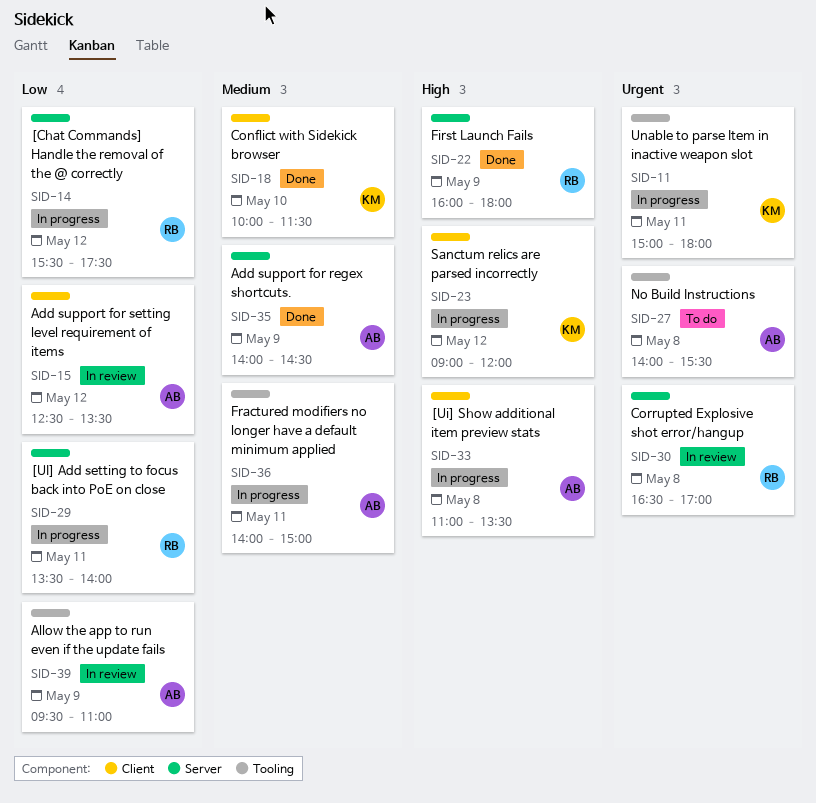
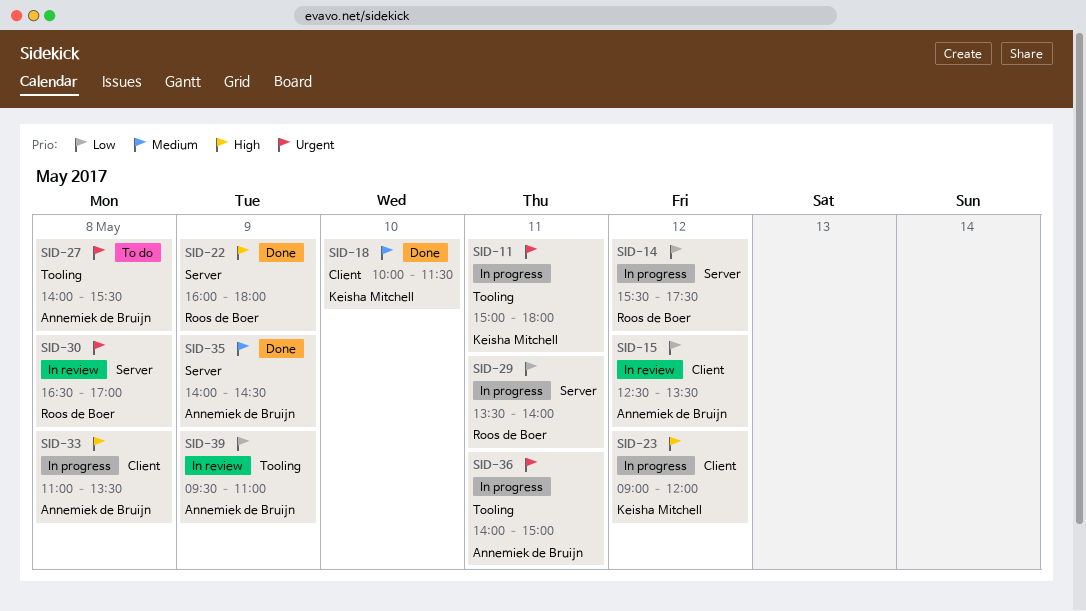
SID-36, priority: Medium -> Urgent

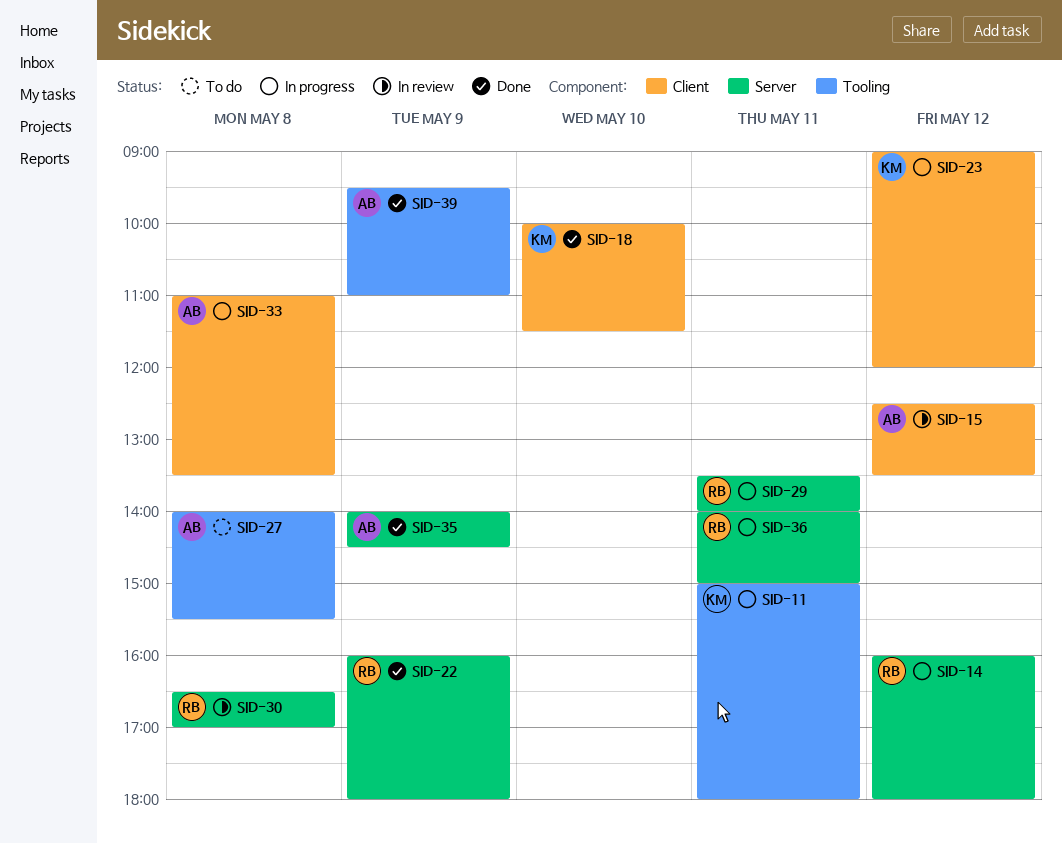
SID-14, begins: 15:30 -> 16:00
SID-14, ends: 17:30 -> 18:00
SID-36, owner: Annemiek de Bruijn -> Roos de Boer
SID-36, label: Tooling -> Server
SID-39, status: In review -> Done

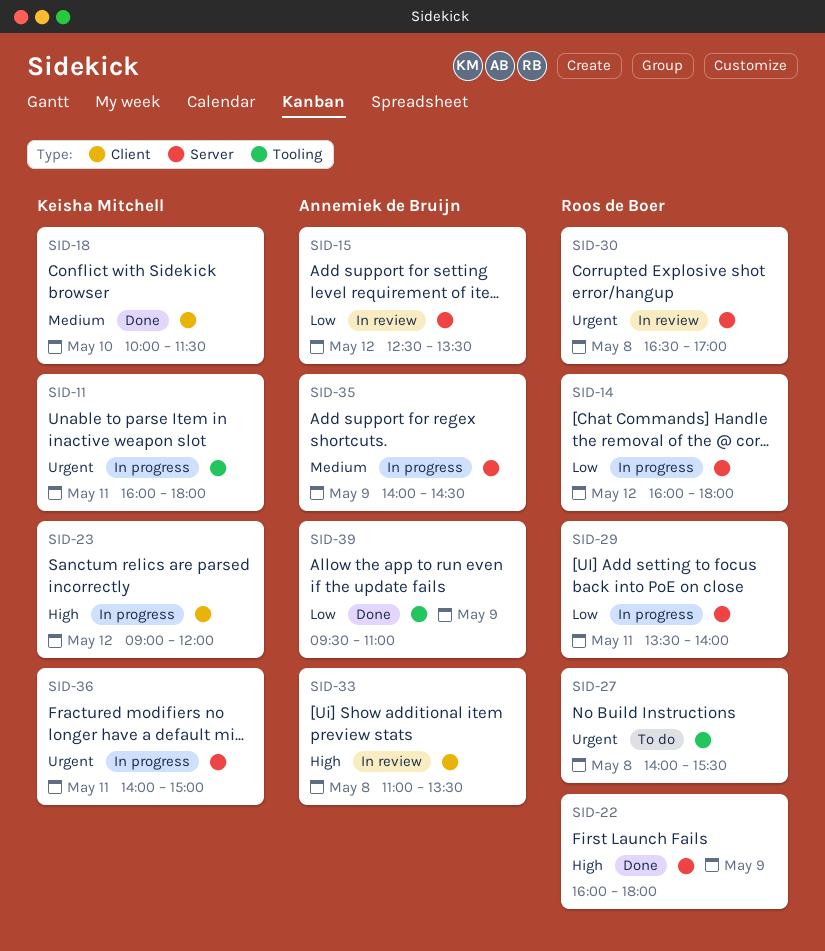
SID-11, begins: 15:00 -> 16:00
SID-15, label: Client -> Server
SID-27, owner: Annemiek de Bruijn -> Roos de Boer
SID-33, status: In progress -> In review
SID-35, status: Done -> In progress
SID-36, owner: Roos de Boer -> Keisha Mitchell

